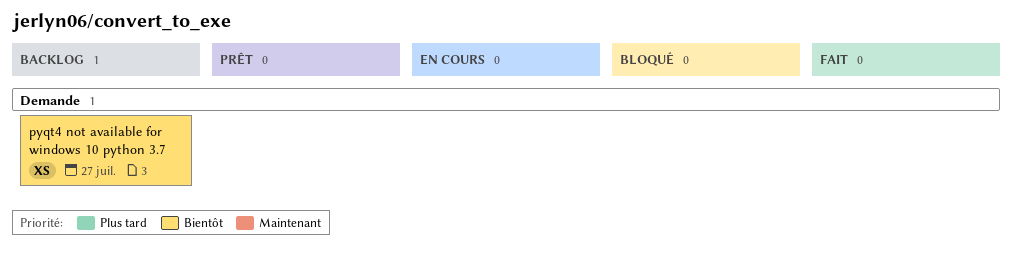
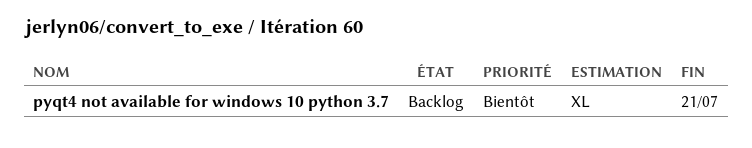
pyqt4 not available for windows 10 python 3.7, estimate: XS -> XL
pyqt4 not available for windows 10 python 3.7, due: Jul 27 -> Jul 21

